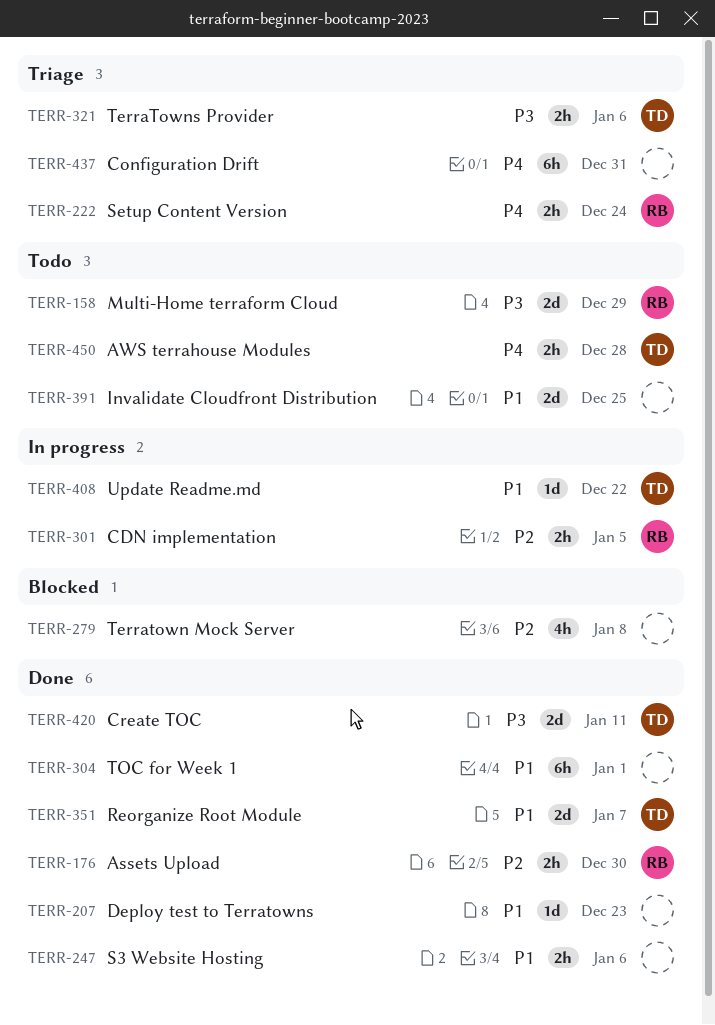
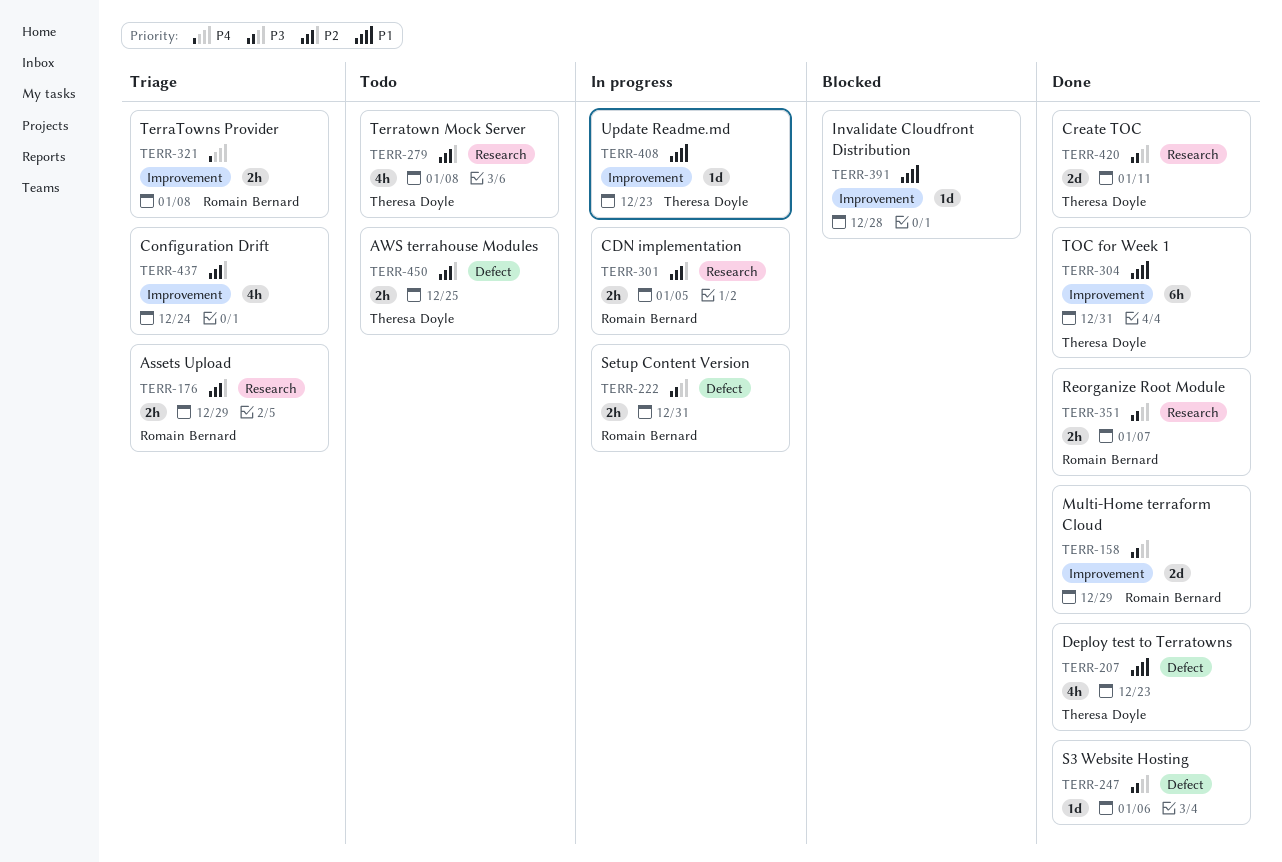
TERR-158, status: Todo -> Done
TERR-176, status: Done -> Triage
TERR-176, due: Dec 30 -> Dec 29
TERR-207, owner: none -> Theresa Doyle
TERR-207, estimate: 1d -> 4h
TERR-222, status: Triage -> In progress
TERR-222, priority: P4 -> P3
TERR-222, due: Dec 24 -> Dec 31
TERR-247, priority: P1 -> P3
TERR-247, estimate: 2h -> 1d
TERR-279, status: Blocked -> Todo
TERR-279, owner: none -> Theresa Doyle
TERR-304, owner: none -> Theresa Doyle
TERR-304, due: Jan 1 -> Dec 31
TERR-321, owner: Theresa Doyle -> Romain Bernard
TERR-321, priority: P3 -> P4
TERR-321, due: Jan 6 -> Jan 8
TERR-351, owner: Theresa Doyle -> Romain Bernard
TERR-351, priority: P1 -> P3
TERR-351, estimate: 2d -> 2h
TERR-391, status: Todo -> Blocked
TERR-391, estimate: 2d -> 1d
TERR-391, due: Dec 25 -> Dec 28
TERR-408, due: Dec 22 -> Dec 23
TERR-437, priority: P4 -> P2
TERR-437, estimate: 6h -> 4h
TERR-437, due: Dec 31 -> Dec 24
TERR-450, priority: P4 -> P2
TERR-450, due: Dec 28 -> Dec 25

